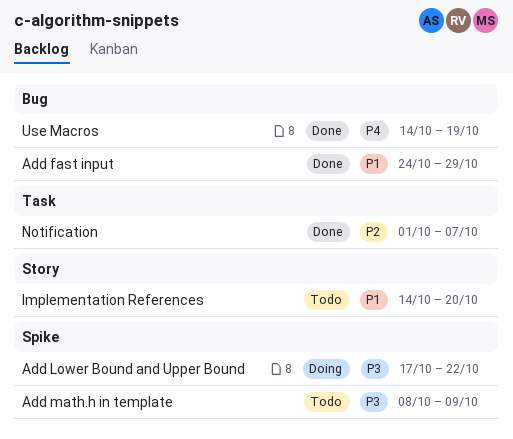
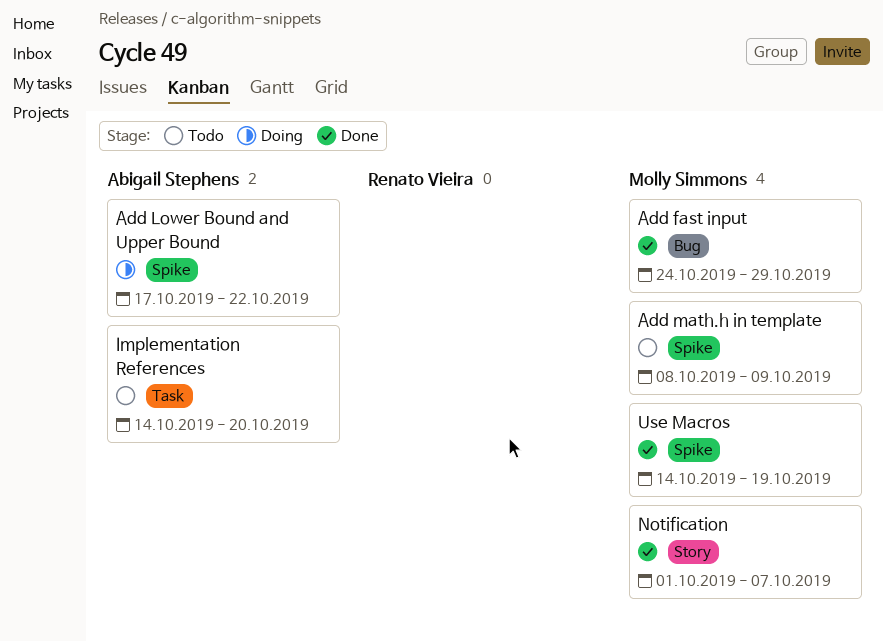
Implementation References, label: Story -> Task
Notification, label: Task -> Story
Use Macros, label: Bug -> Spike

